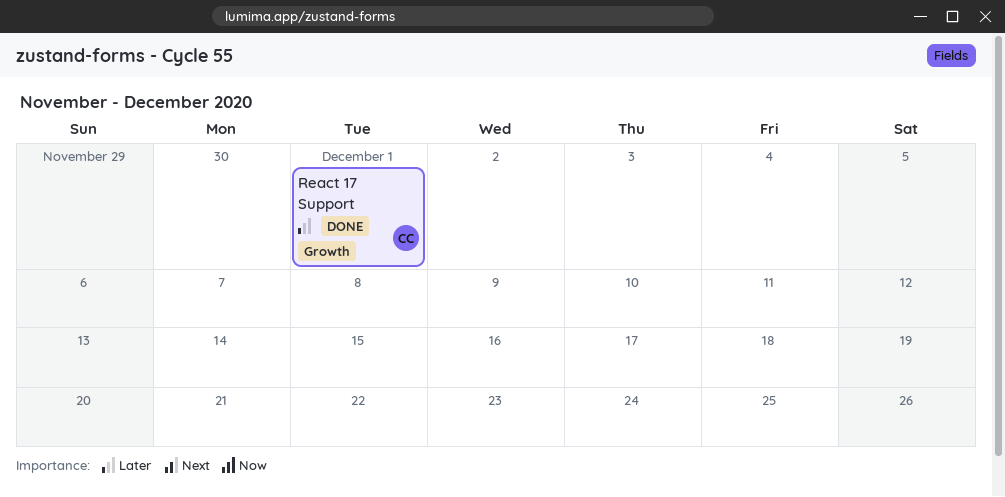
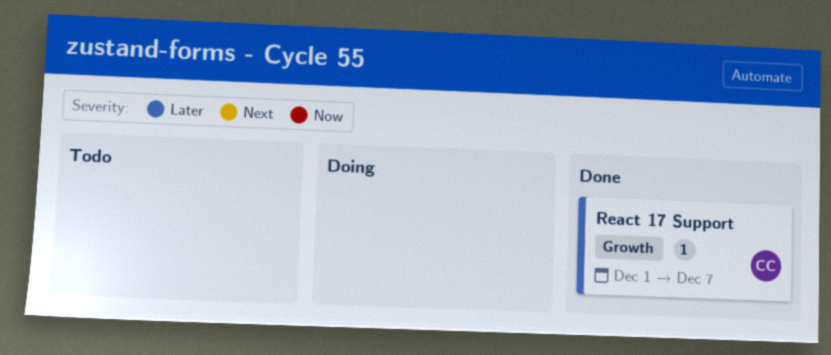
React 17 Support, due: Dec 1 -> Dec 7

